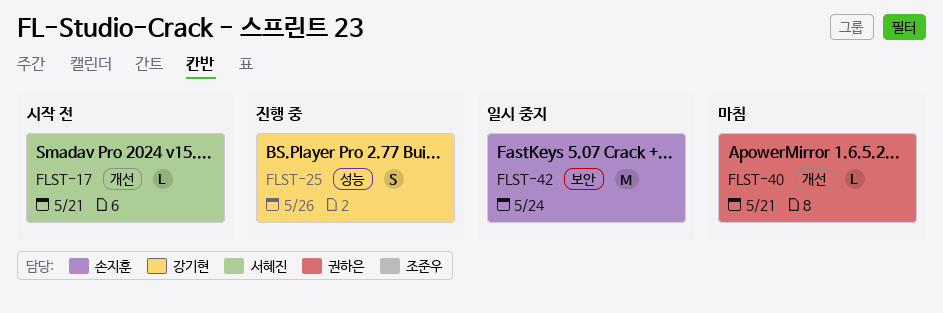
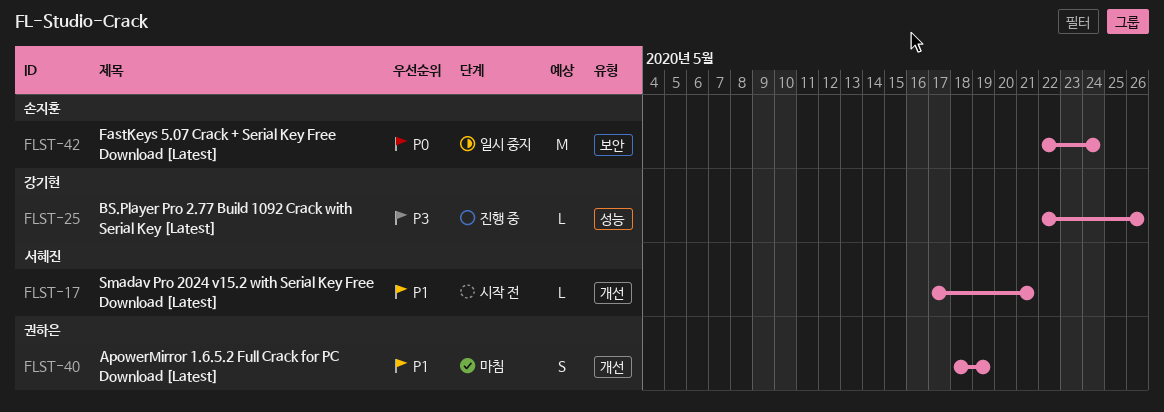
FLST-25, estimate: S -> L
FLST-40, estimate: L -> S
FLST-40, due: May 21 -> May 19

